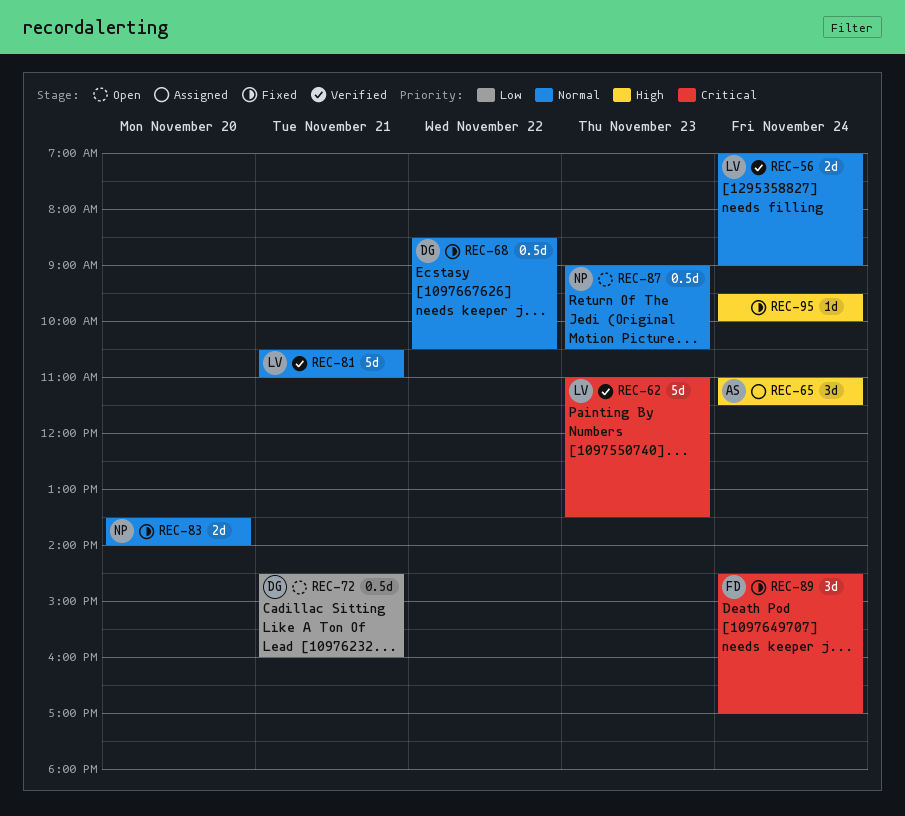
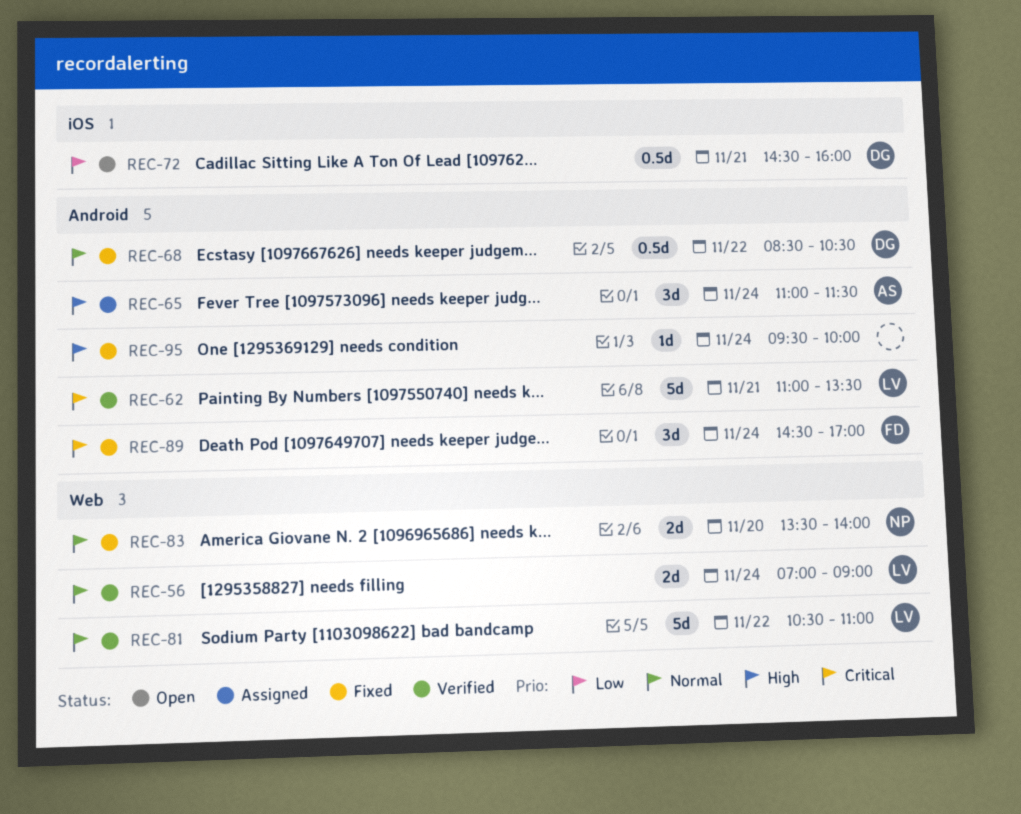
REC-62, day: Nov 23 -> Nov 21
REC-81, day: Nov 21 -> Nov 22
REC-87: present -> none

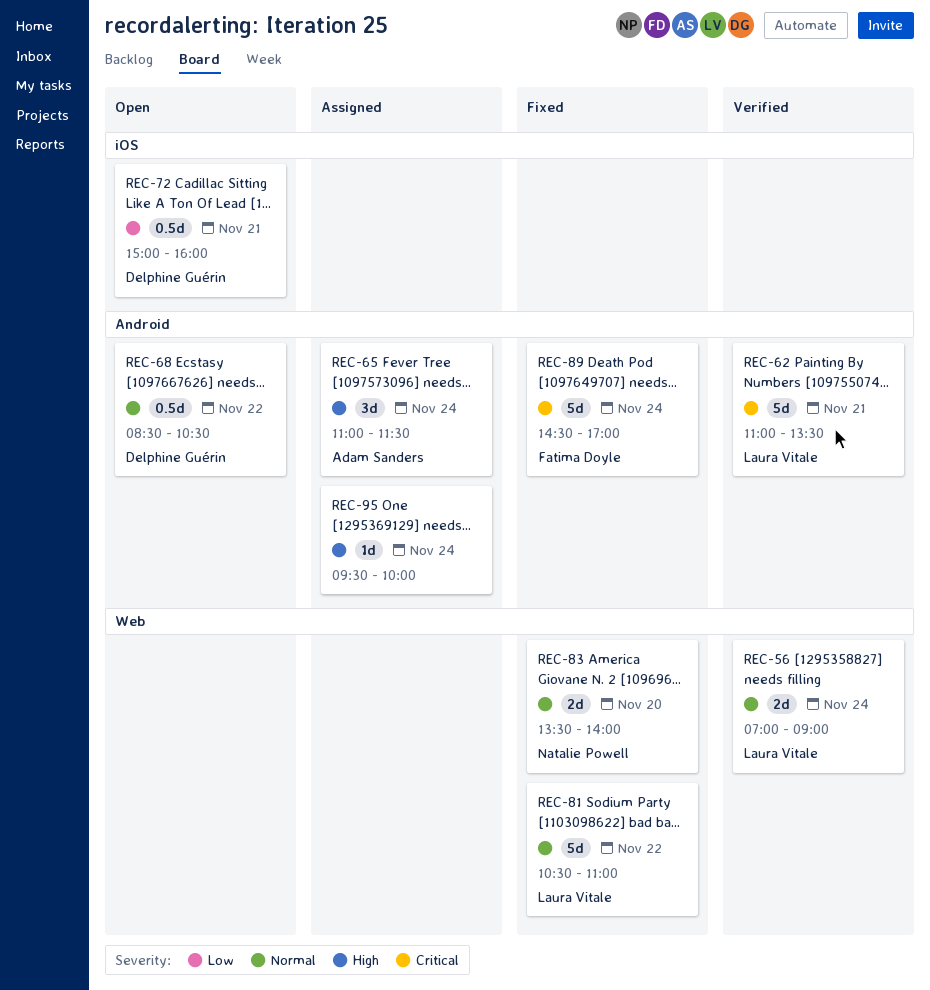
REC-68, status: Fixed -> Open
REC-72, begins: 14:30 -> 15:00
REC-81, status: Verified -> Fixed
REC-89, estimate: 3d -> 5d
REC-95, status: Fixed -> Assigned

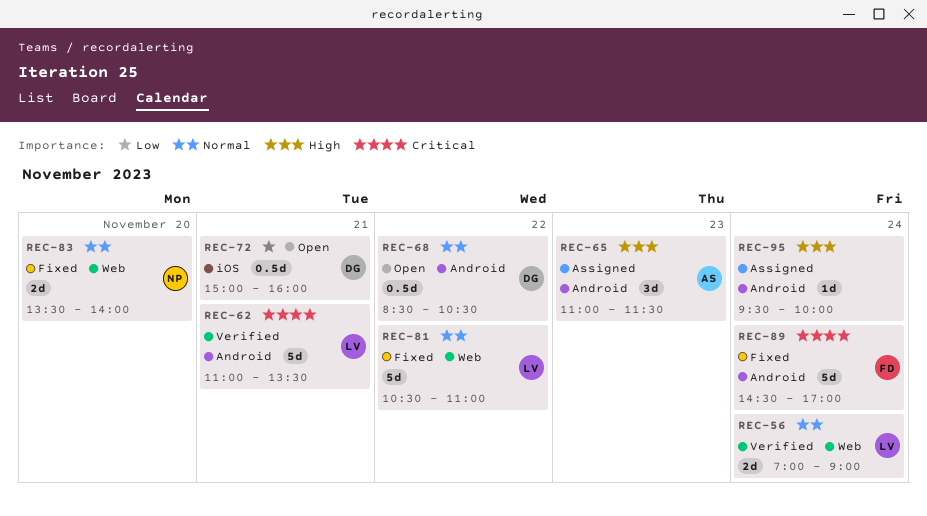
REC-65, day: Nov 24 -> Nov 23

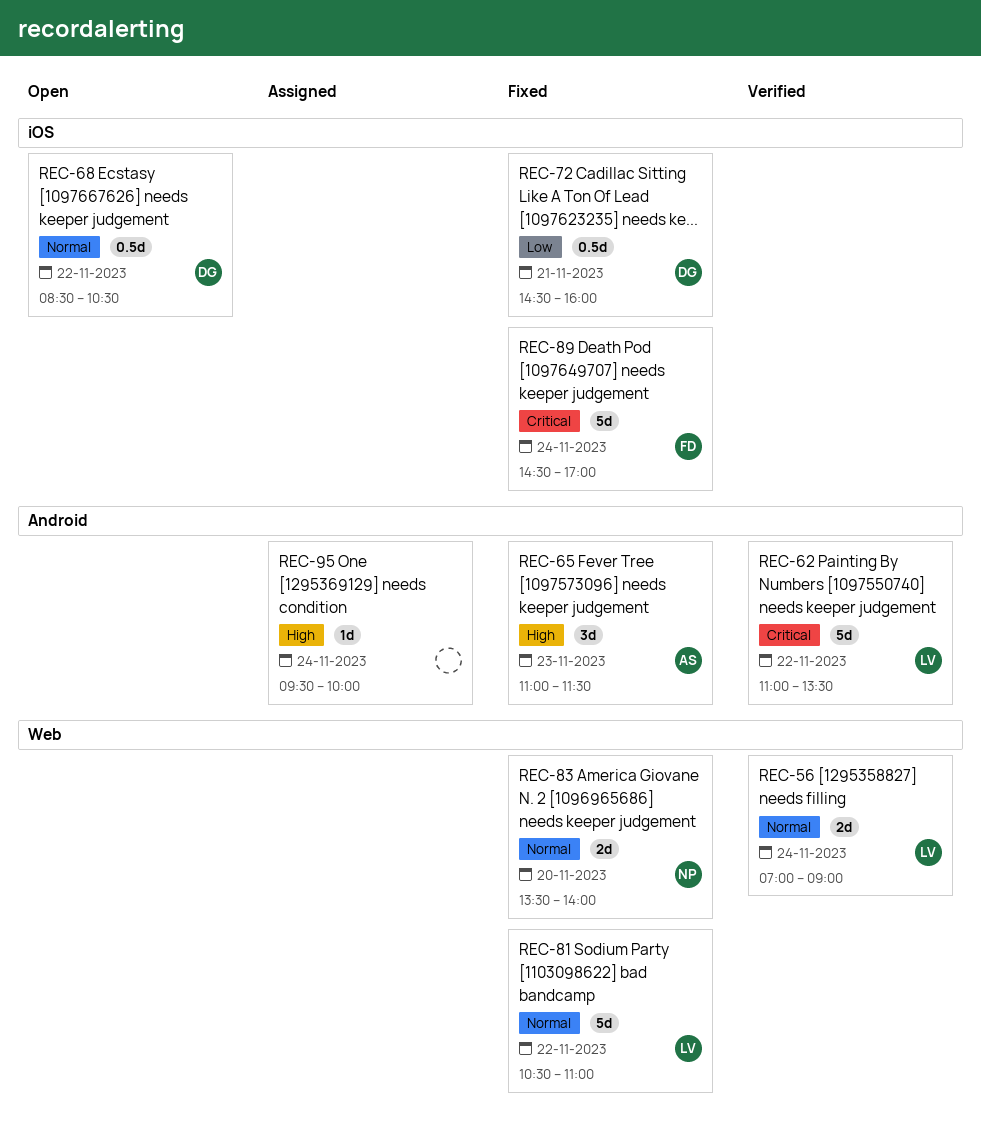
REC-62, day: Nov 21 -> Nov 22
REC-65, status: Assigned -> Fixed
REC-68, label: Android -> iOS
REC-72, status: Open -> Fixed
REC-72, begins: 15:00 -> 14:30
REC-89, label: Android -> iOS

